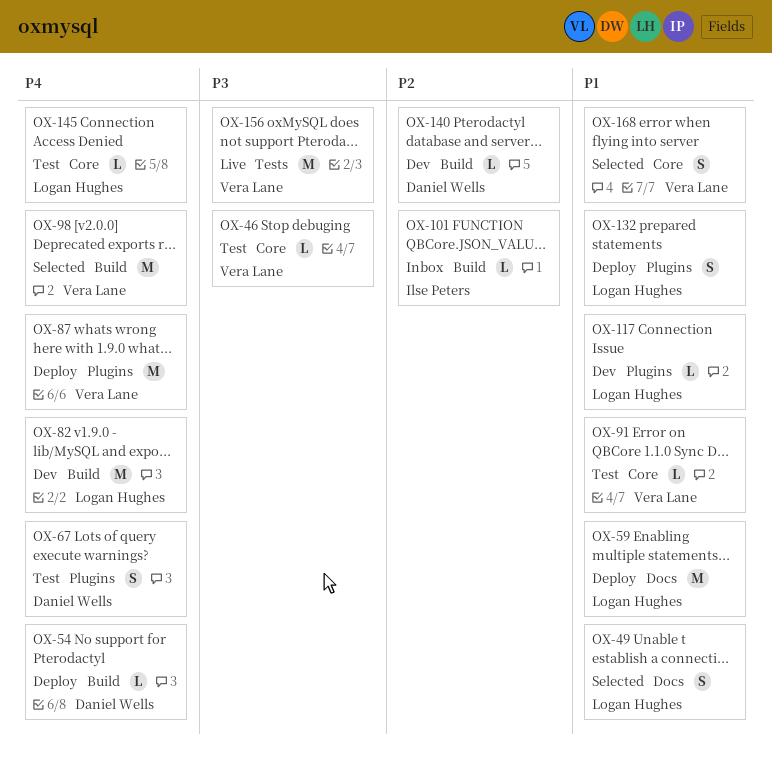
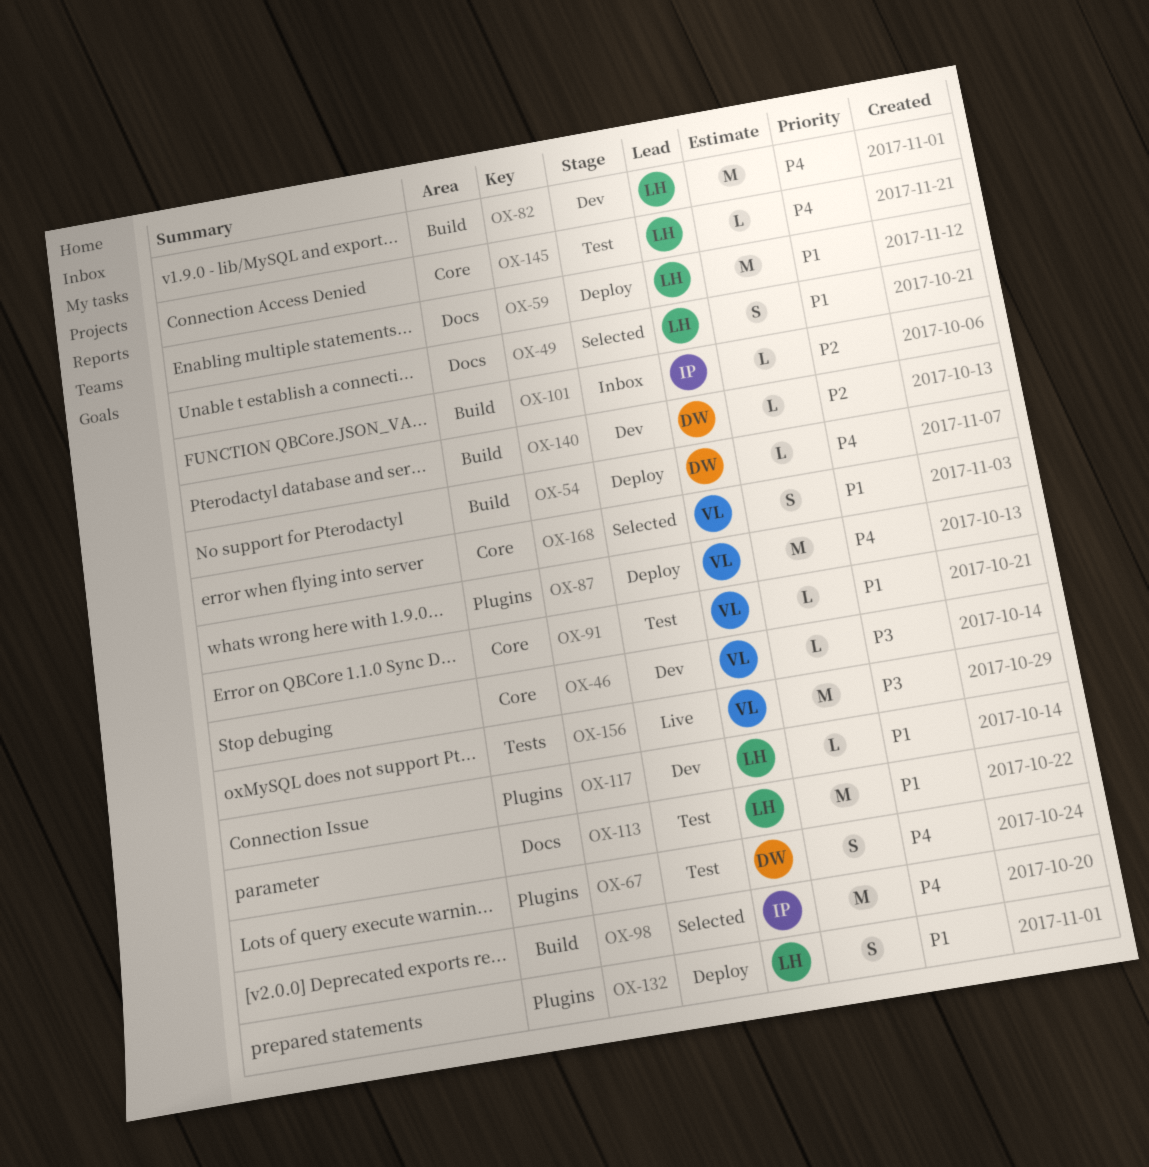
OX-46, status: Test -> Dev
OX-98, owner: Vera Lane -> Ilse Peters
OX-113: none -> present

